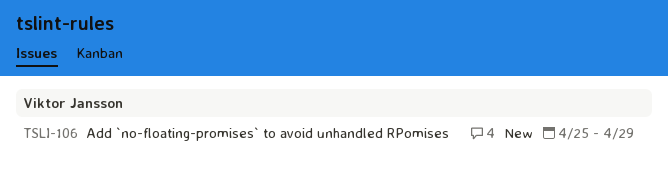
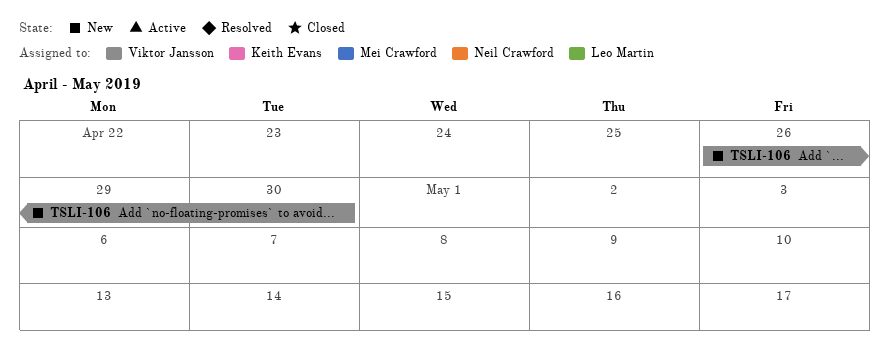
TSLI-106, start: Apr 25 -> Apr 26
TSLI-106, due: Apr 29 -> Apr 30

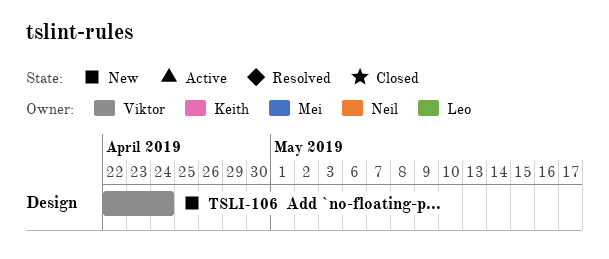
TSLI-106, start: Apr 26 -> Apr 22
TSLI-106, due: Apr 30 -> Apr 24

